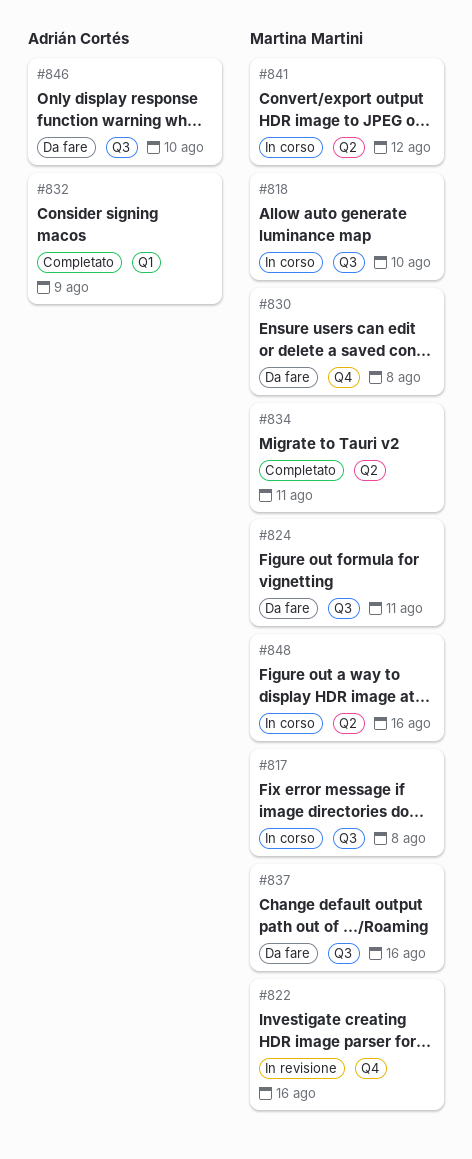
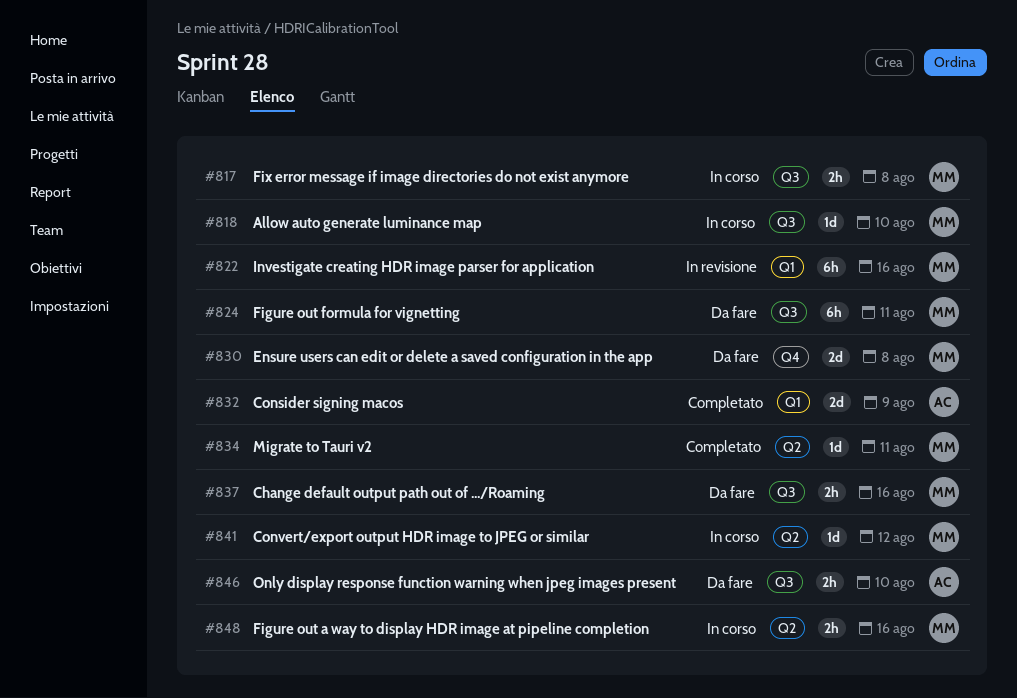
#822, label: Q4 -> Q1

